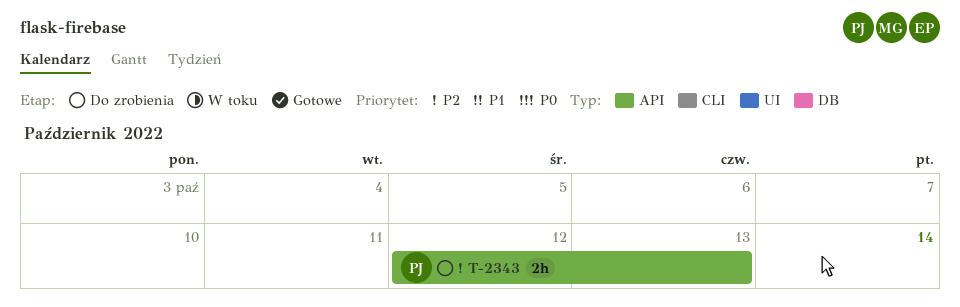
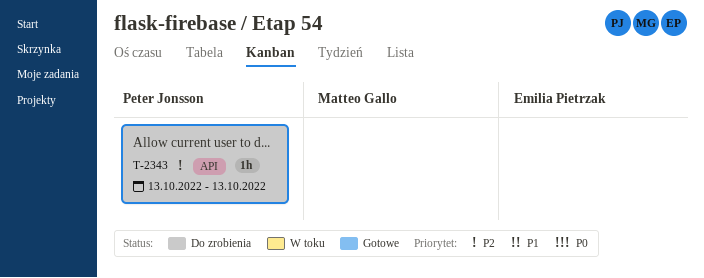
T-2343, estimate: 2h -> 1h
T-2343, start: Oct 12 -> Oct 13

